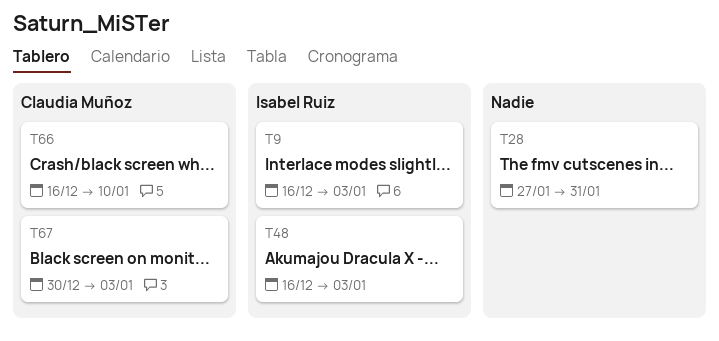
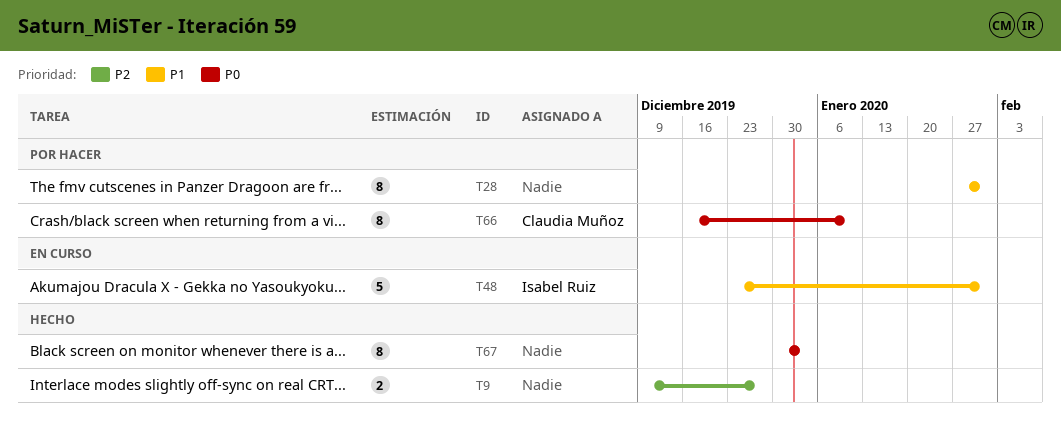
T9, owner: Isabel Ruiz -> none
T9, start: Dec 16 -> Dec 9
T9, due: Jan 3 -> Dec 27
T48, start: Dec 16 -> Dec 23
T48, due: Jan 3 -> Jan 31
T67, owner: Claudia Muñoz -> none

